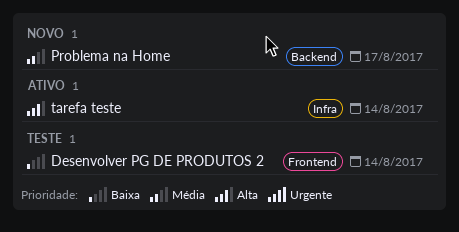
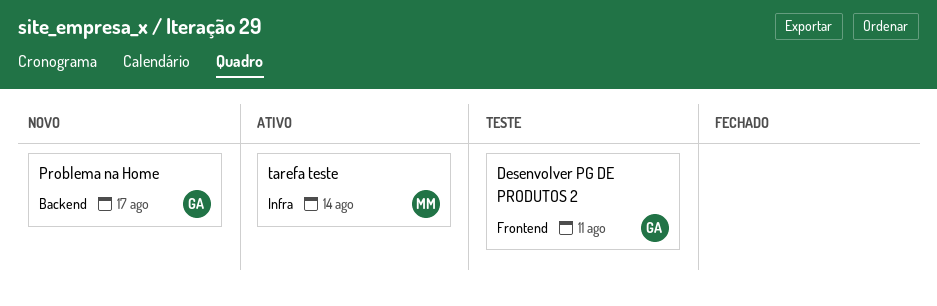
Desenvolver PG DE PRODUTOS 2, due: Aug 14 -> Aug 11

